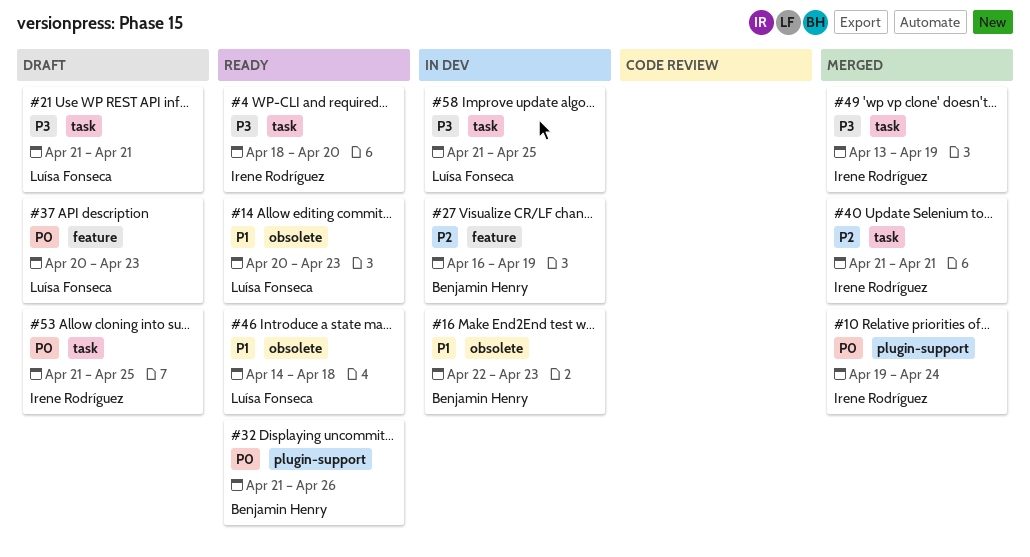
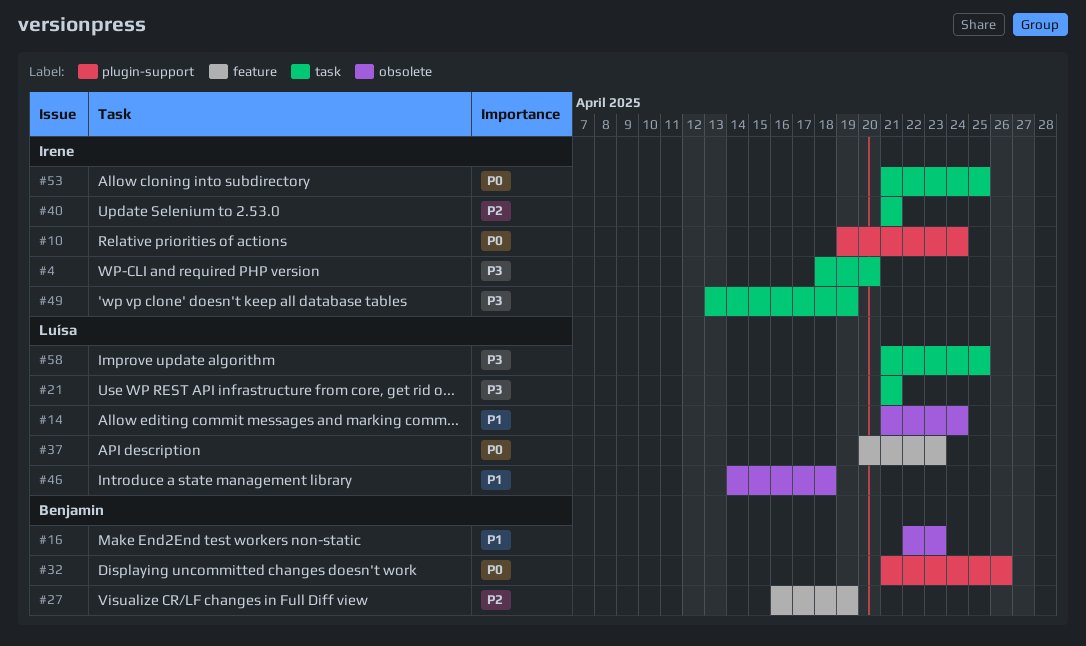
#14, start: Apr 20 -> Apr 21
#14, due: Apr 23 -> Apr 24

